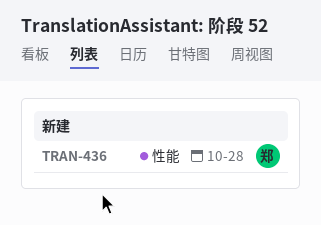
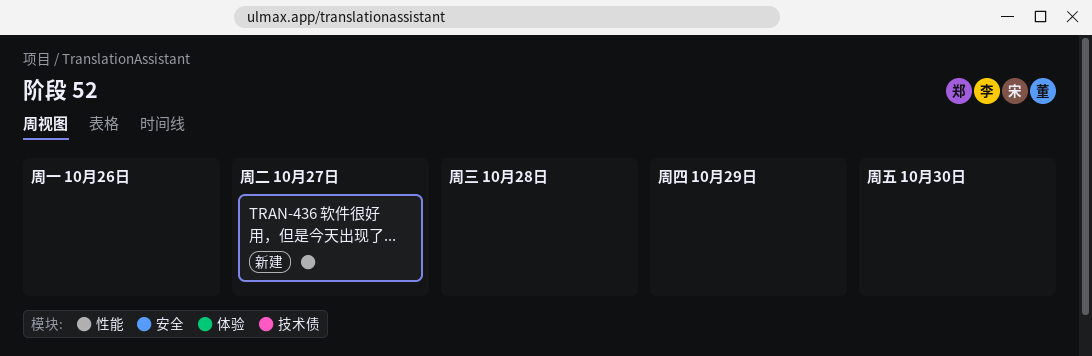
TRAN-436, due: Oct 28 -> Oct 27

